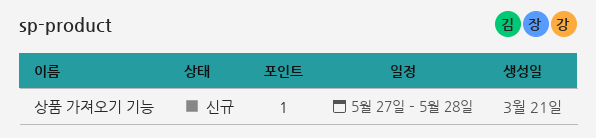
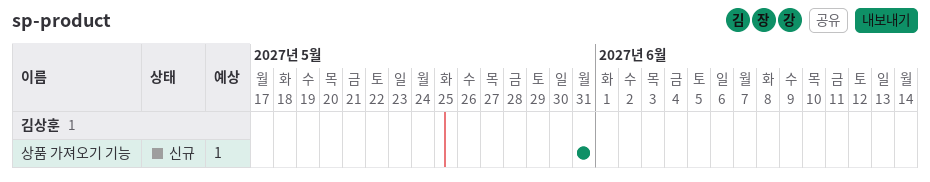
상품 가져오기 기능, start: May 27 -> May 31
상품 가져오기 기능, due: May 28 -> May 31

